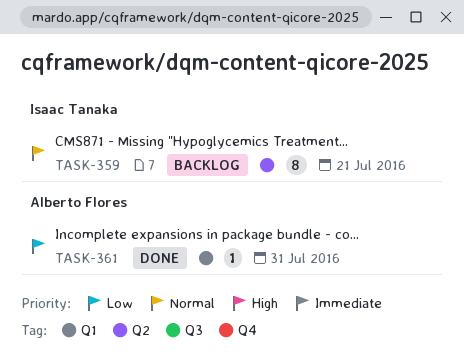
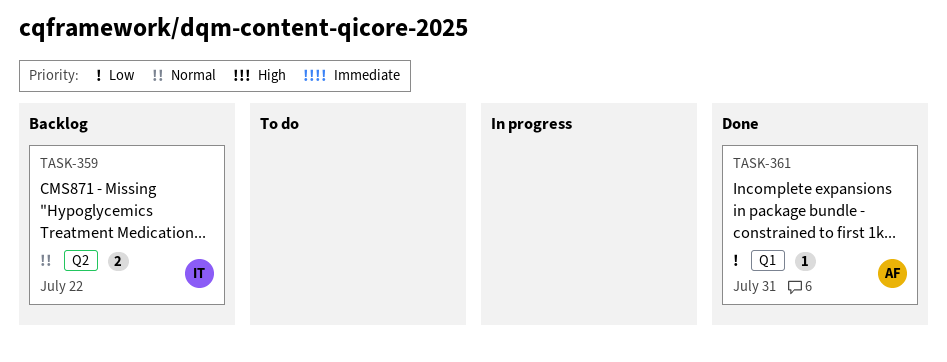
TASK-359, estimate: 8 -> 2
TASK-359, due: Jul 21 -> Jul 22

